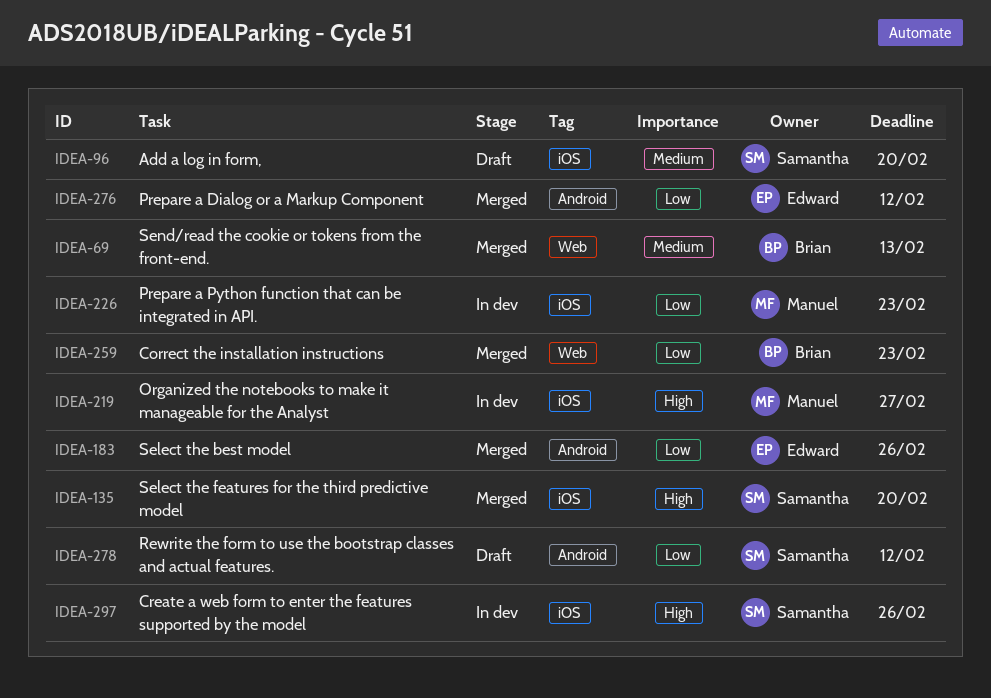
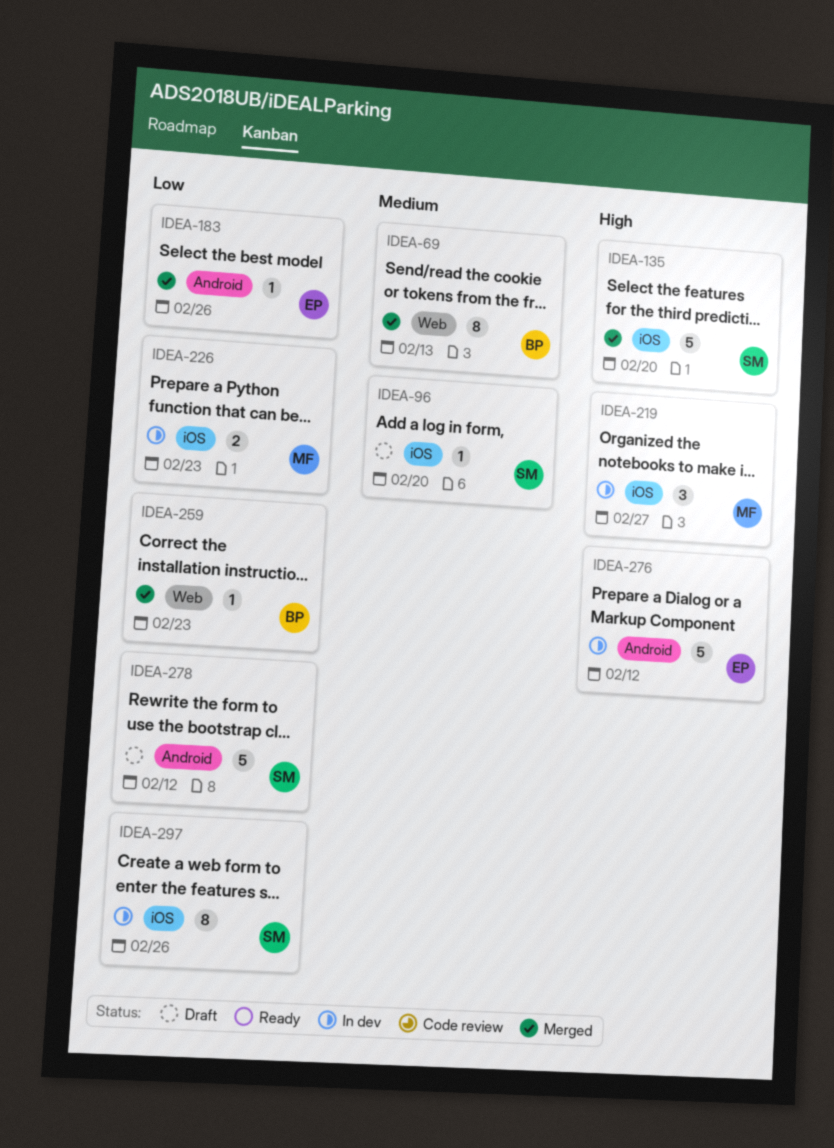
IDEA-276, status: Merged -> In dev
IDEA-276, priority: Low -> High
IDEA-297, priority: High -> Low

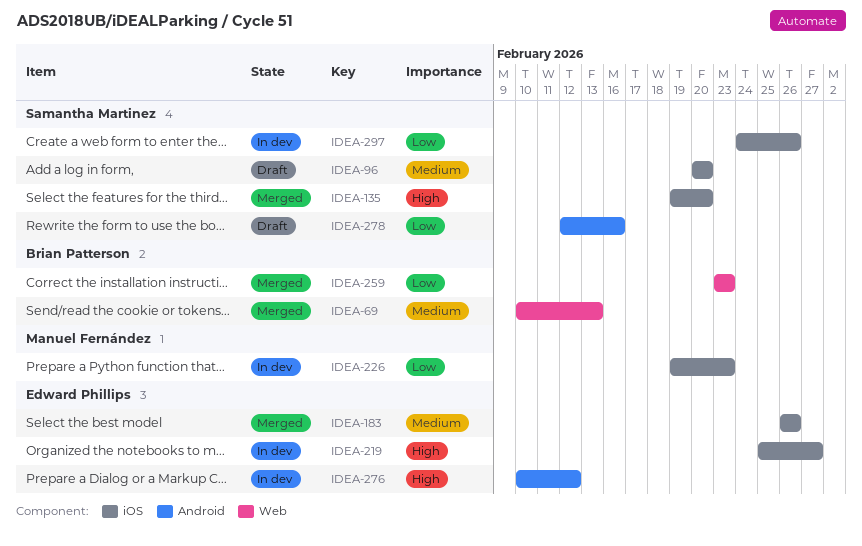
IDEA-183, priority: Low -> Medium
IDEA-183, label: Android -> iOS
IDEA-219, owner: Manuel Fernández -> Edward Phillips
IDEA-278, due: Feb 12 -> Feb 16

